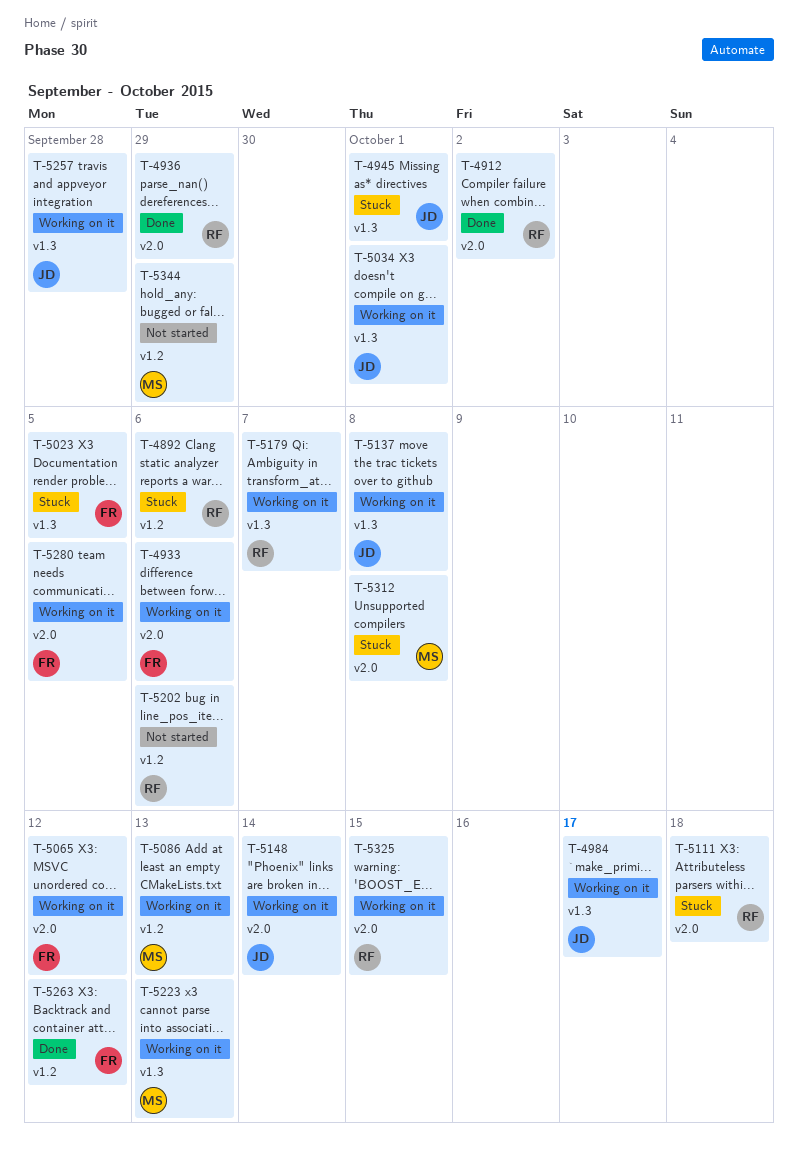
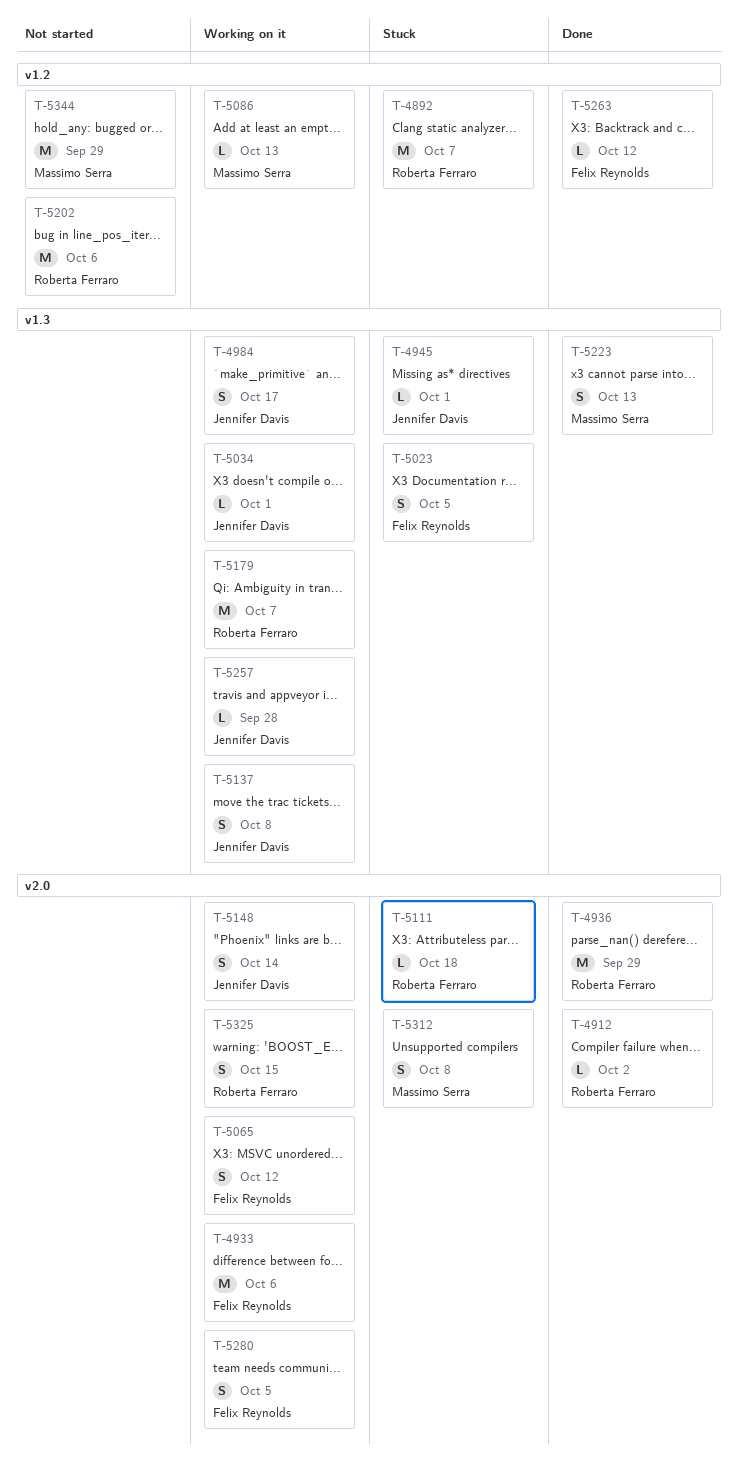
T-4892, due: Oct 6 -> Oct 7
T-5223, status: Working on it -> Done

